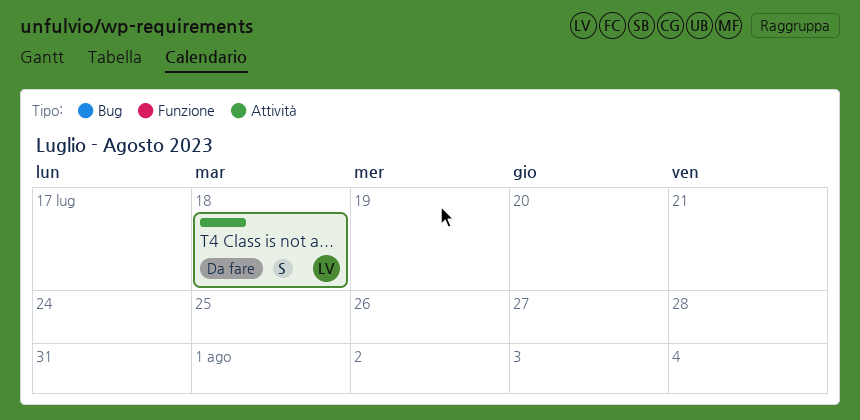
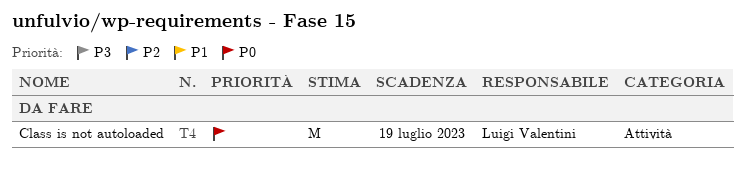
T4, estimate: S -> M
T4, due: Jul 18 -> Jul 19

